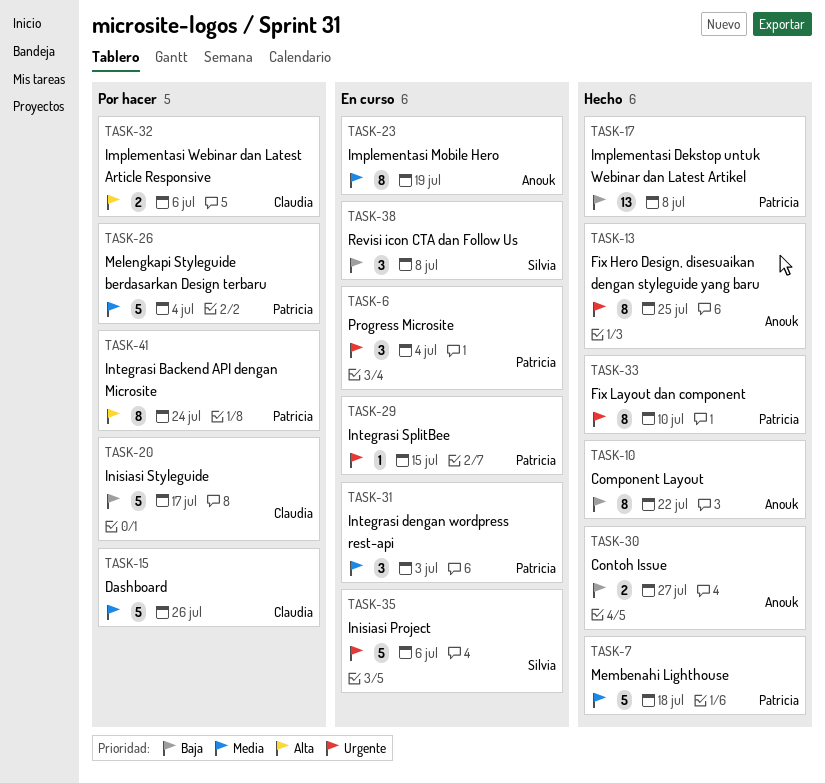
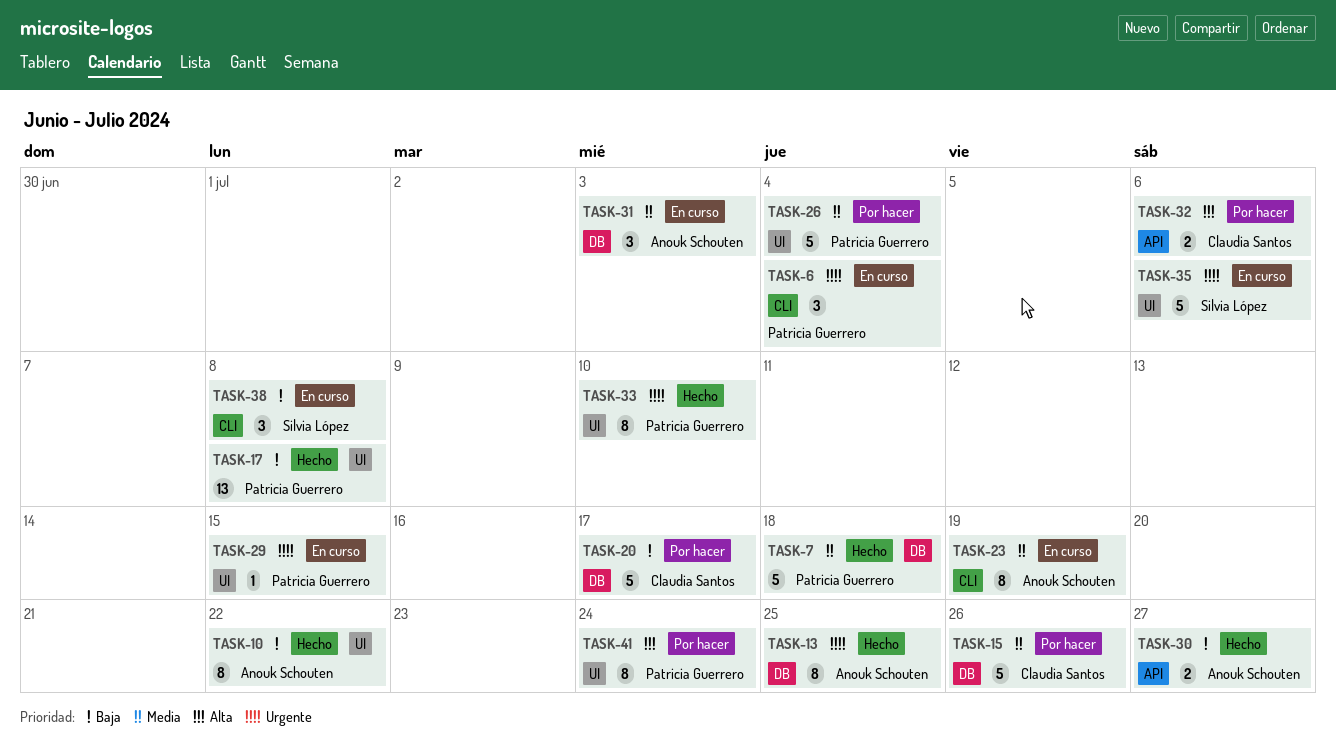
TASK-31, owner: Patricia Guerrero -> Anouk Schouten

